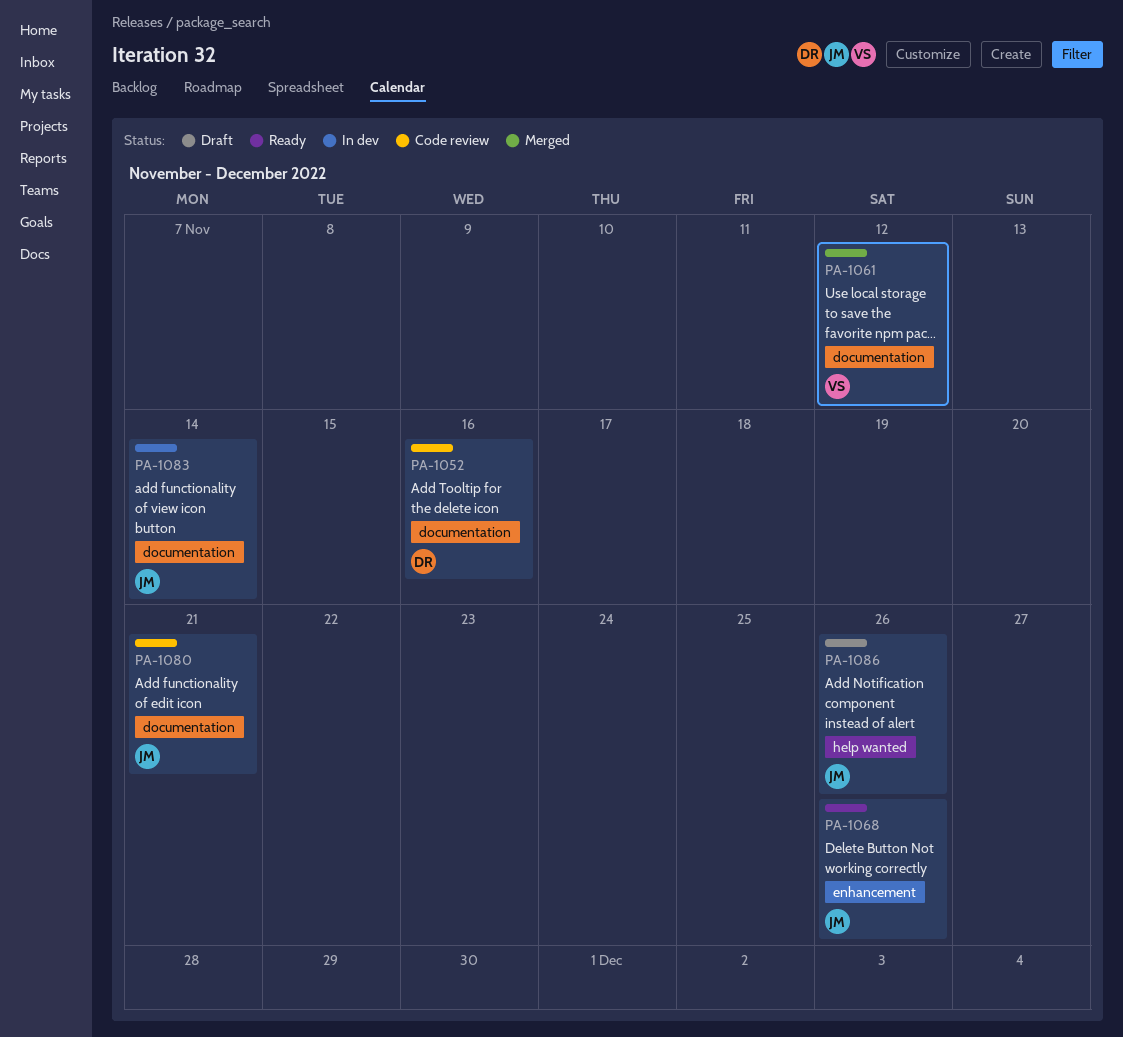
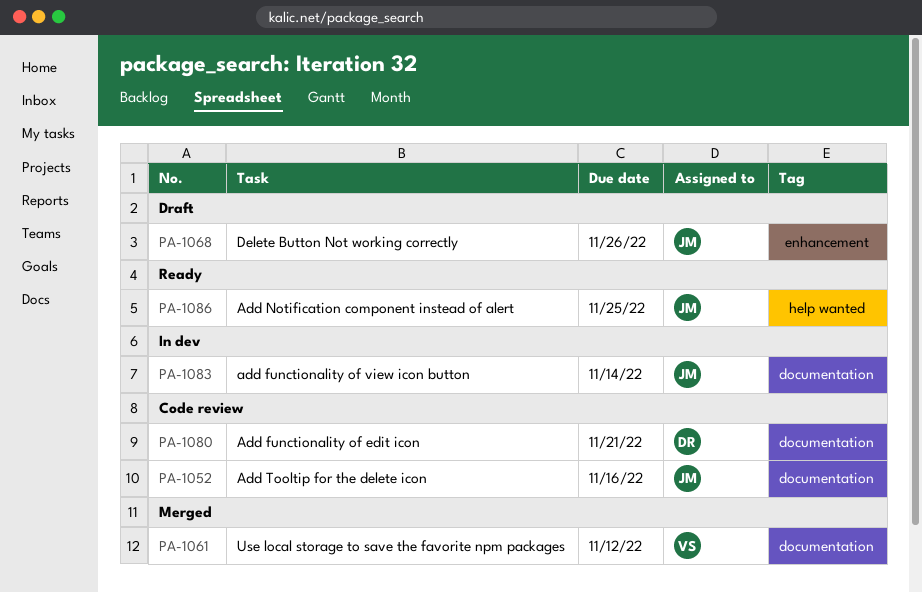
PA-1052, owner: DR -> JM
PA-1068, status: Ready -> Draft
PA-1080, owner: JM -> DR
PA-1086, status: Draft -> Ready
PA-1086, due: Nov 26 -> Nov 25

